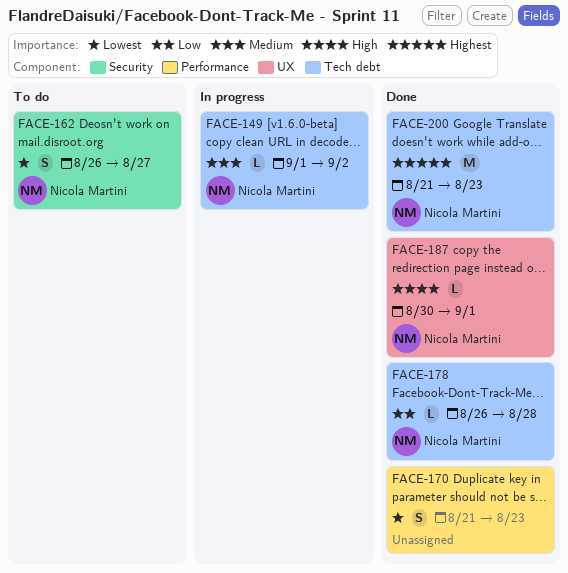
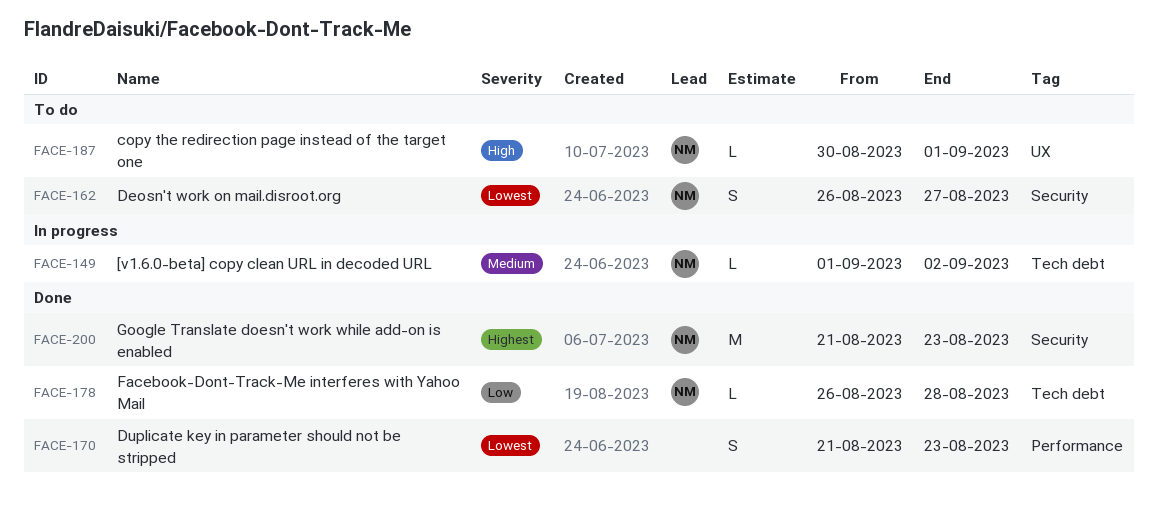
FACE-187, status: Done -> To do
FACE-200, label: Tech debt -> Security

